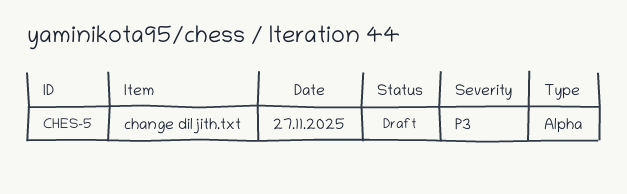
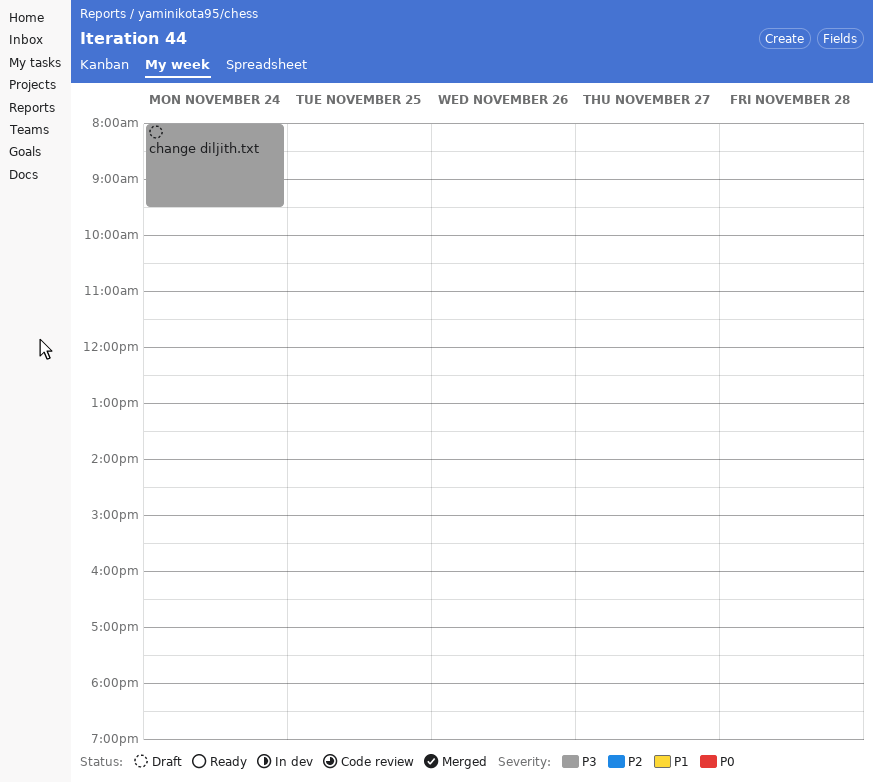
change diljith.txt, day: Nov 27 -> Nov 24

